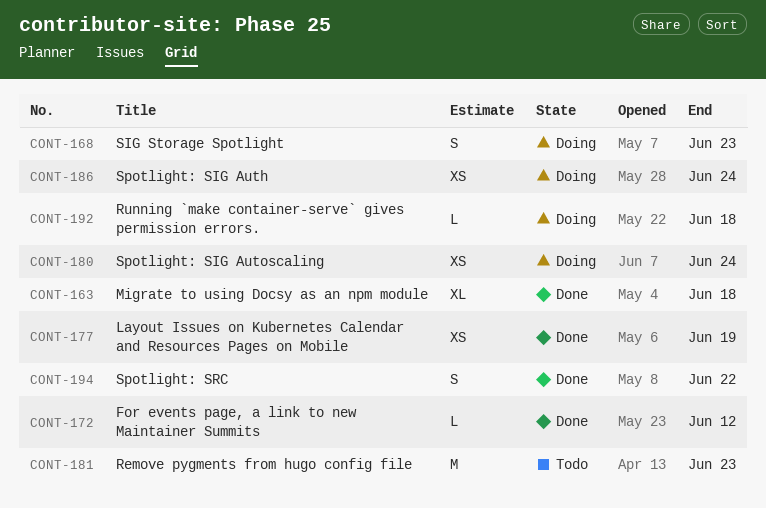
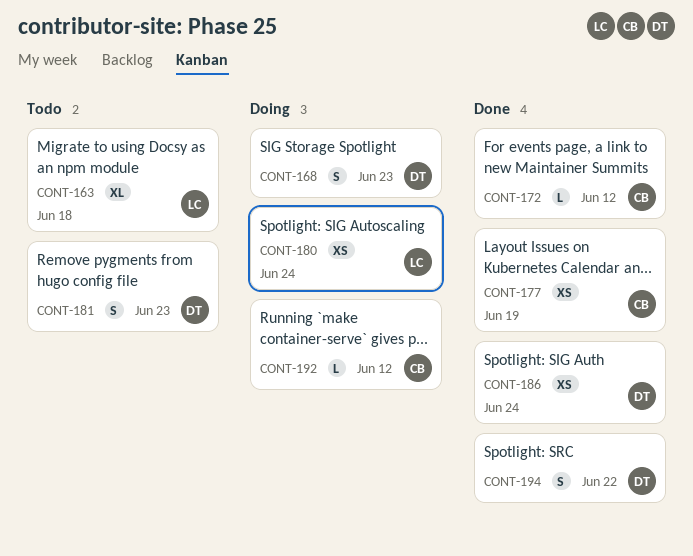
CONT-163, status: Done -> Todo
CONT-181, estimate: M -> S
CONT-186, status: Doing -> Done
CONT-192, due: Jun 18 -> Jun 12

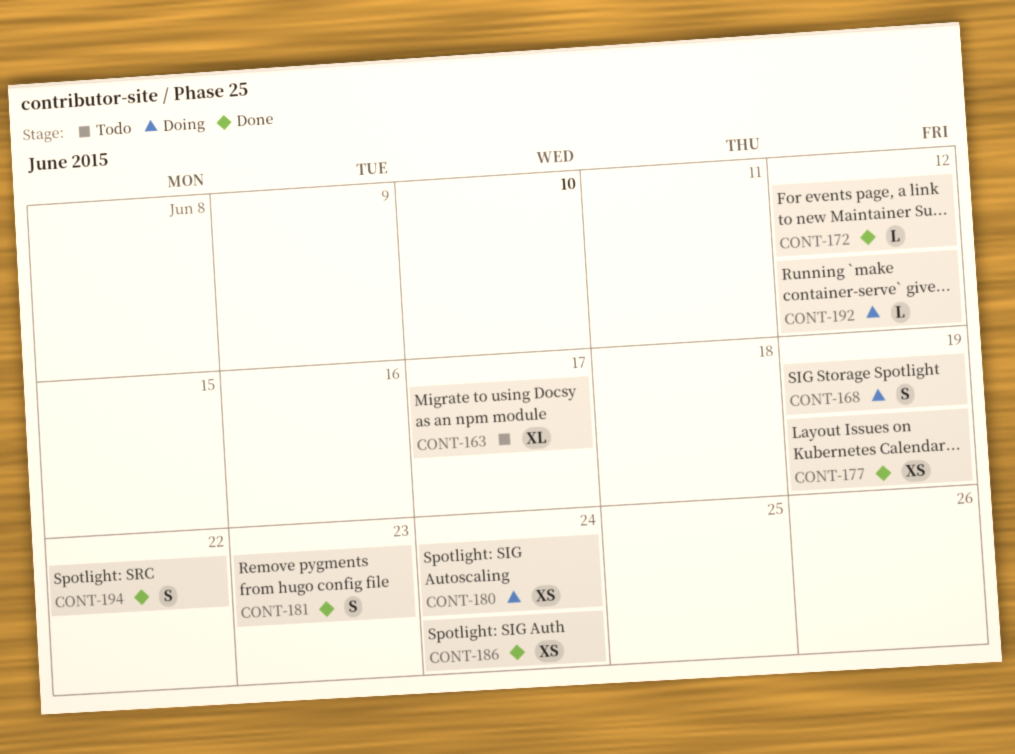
CONT-163, due: Jun 18 -> Jun 17
CONT-168, due: Jun 23 -> Jun 19
CONT-181, status: Todo -> Done

